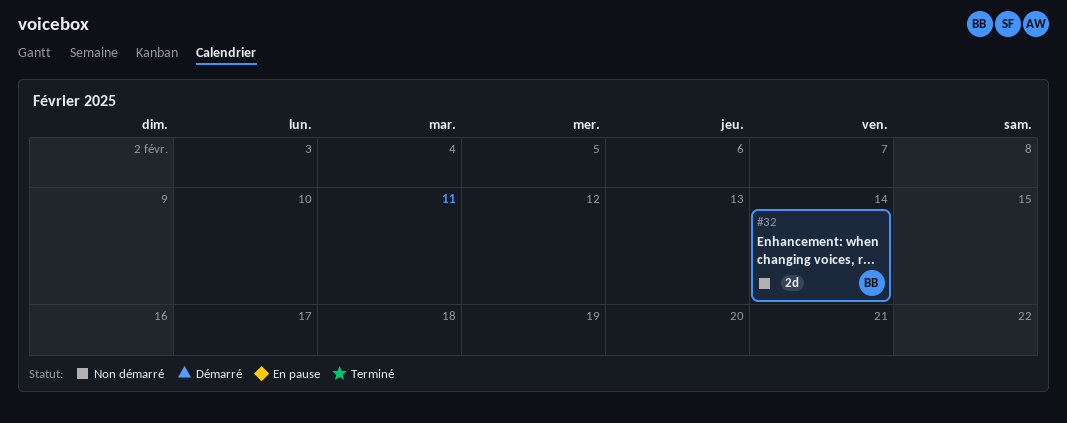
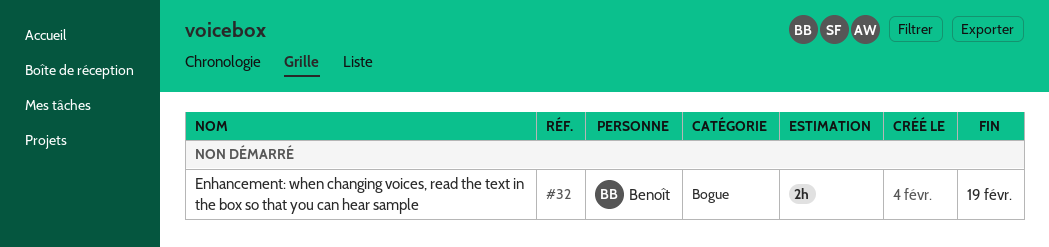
#32, estimate: 2d -> 2h
#32, due: Feb 14 -> Feb 19

